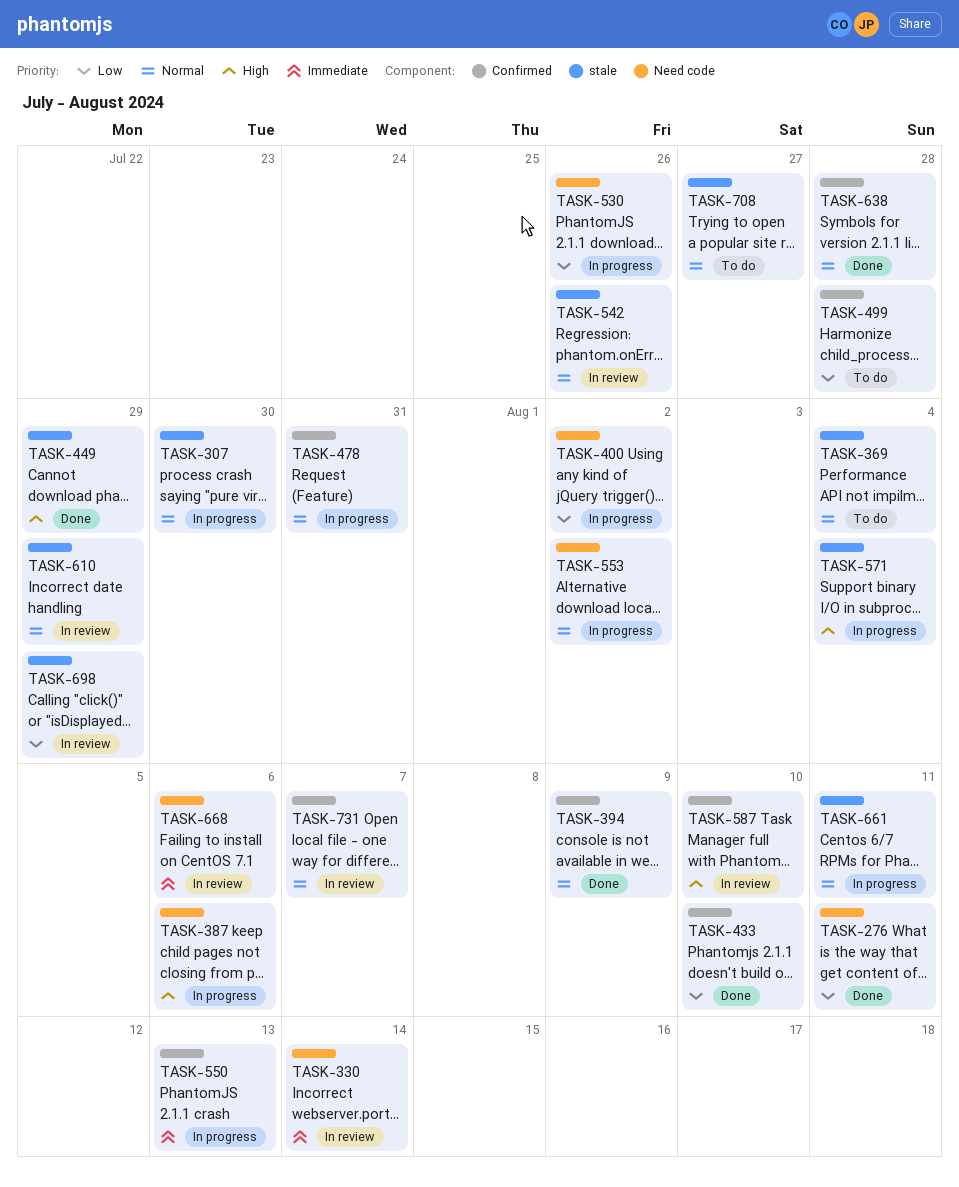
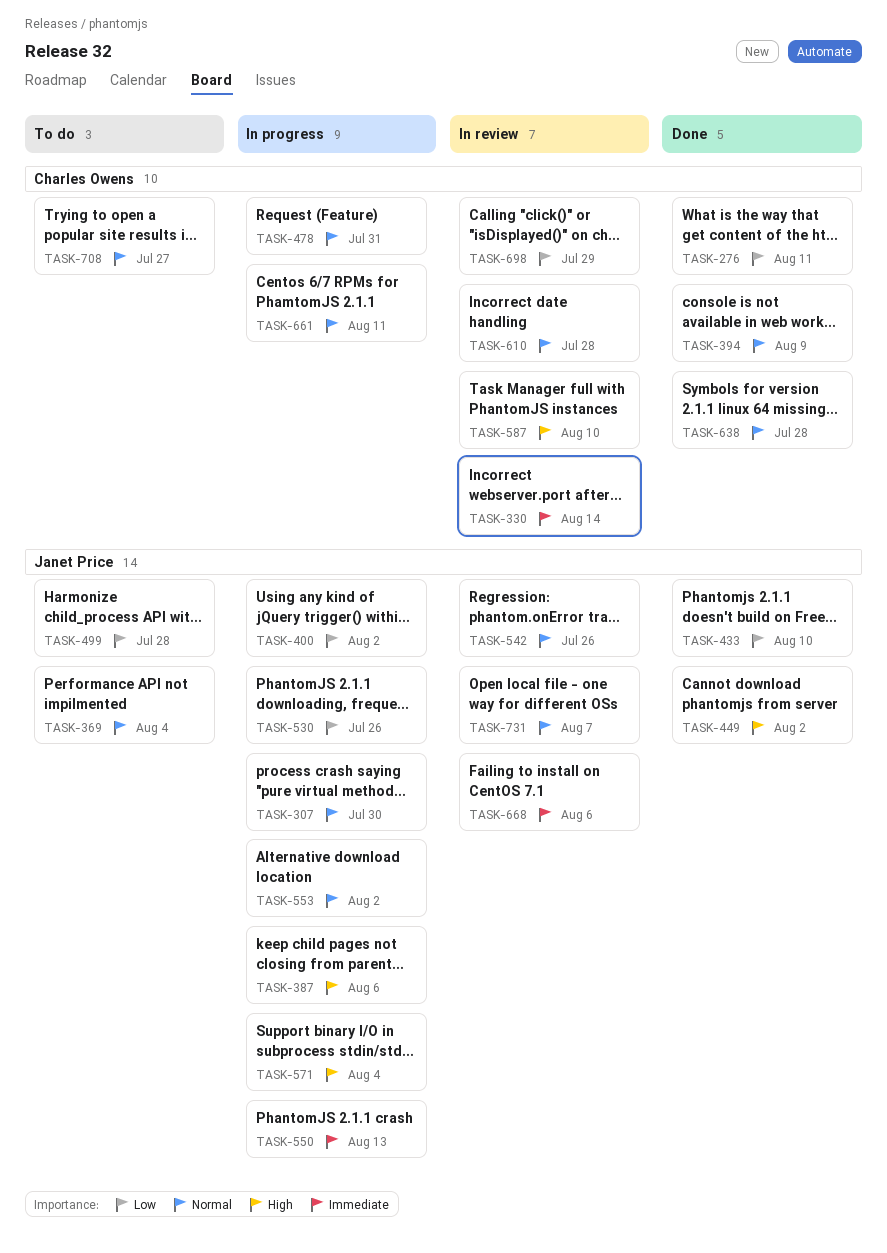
TASK-449, due: Jul 29 -> Aug 2
TASK-610, due: Jul 29 -> Jul 28

